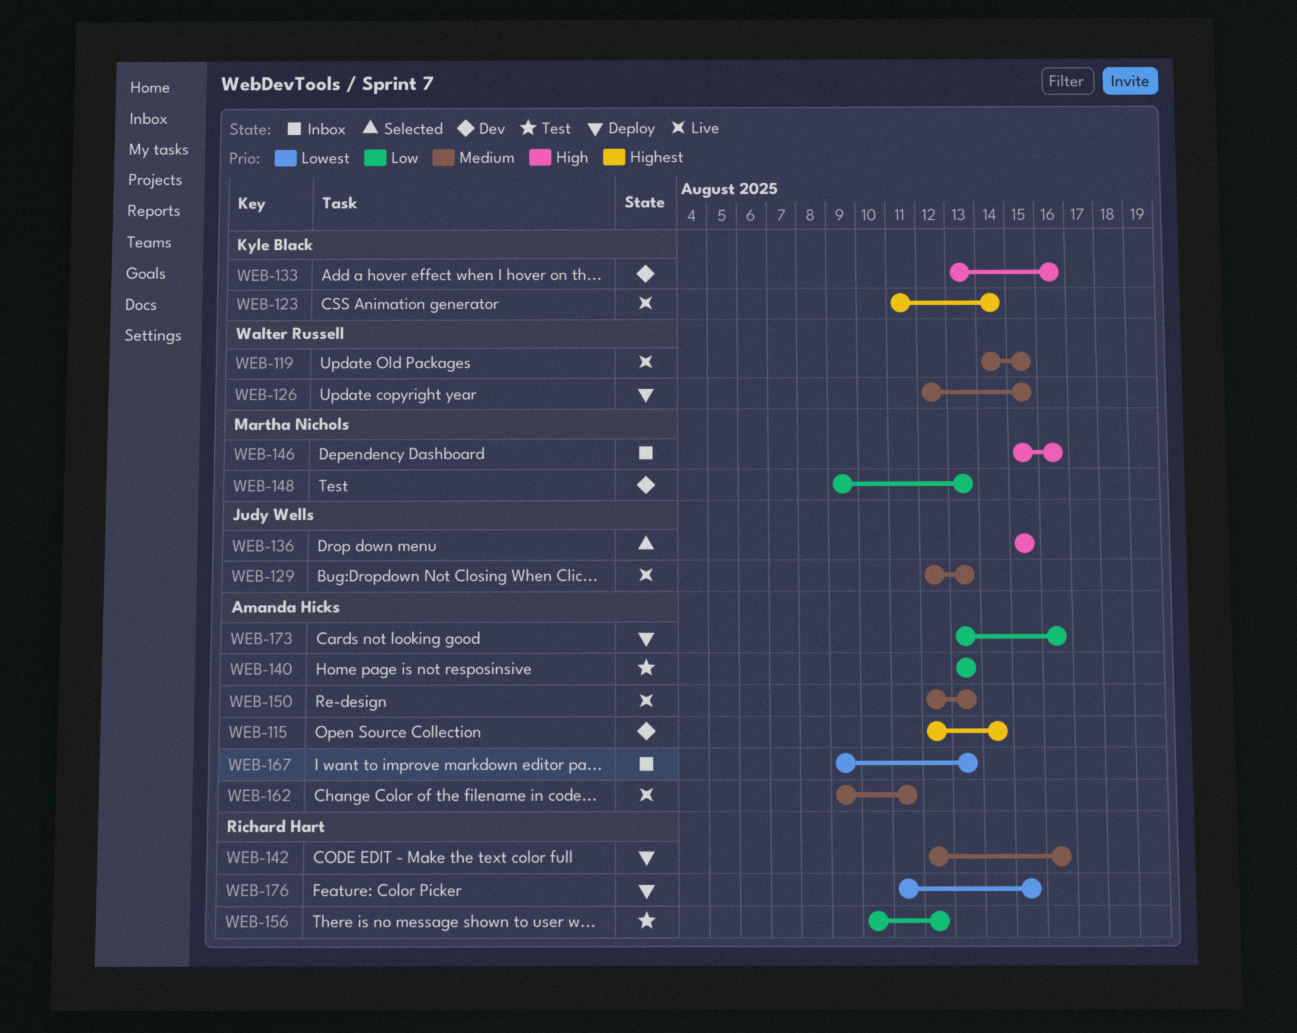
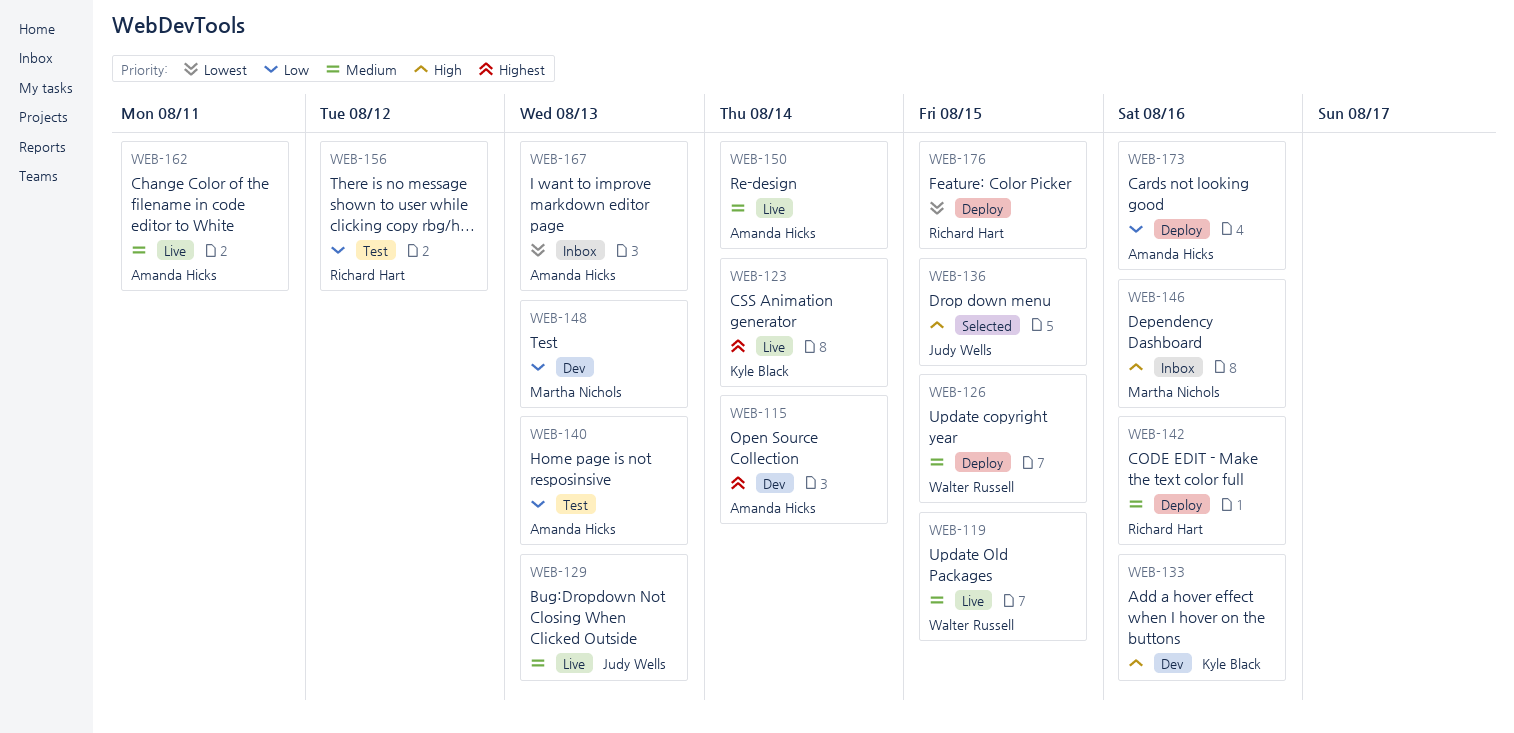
WEB-150, due: Aug 13 -> Aug 14

